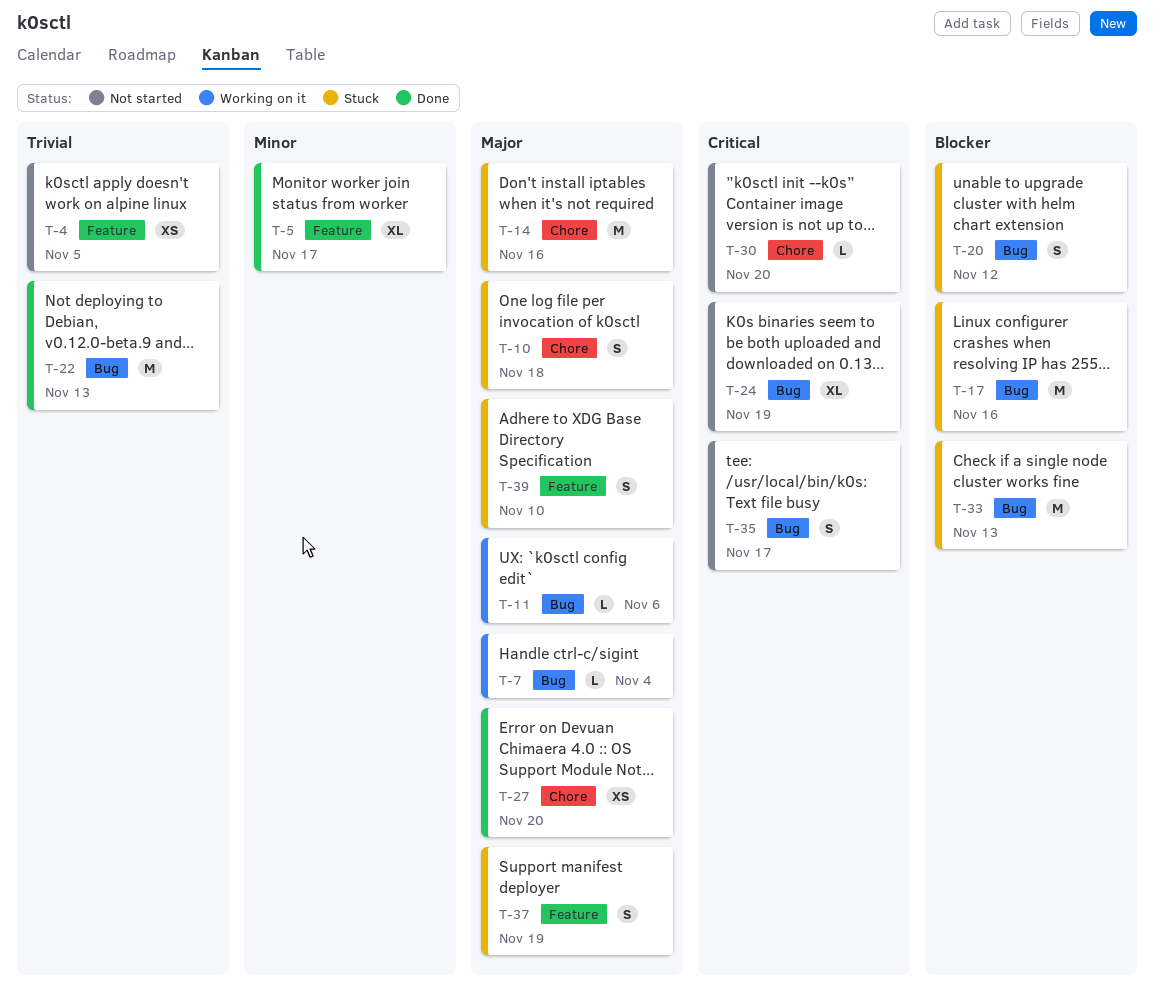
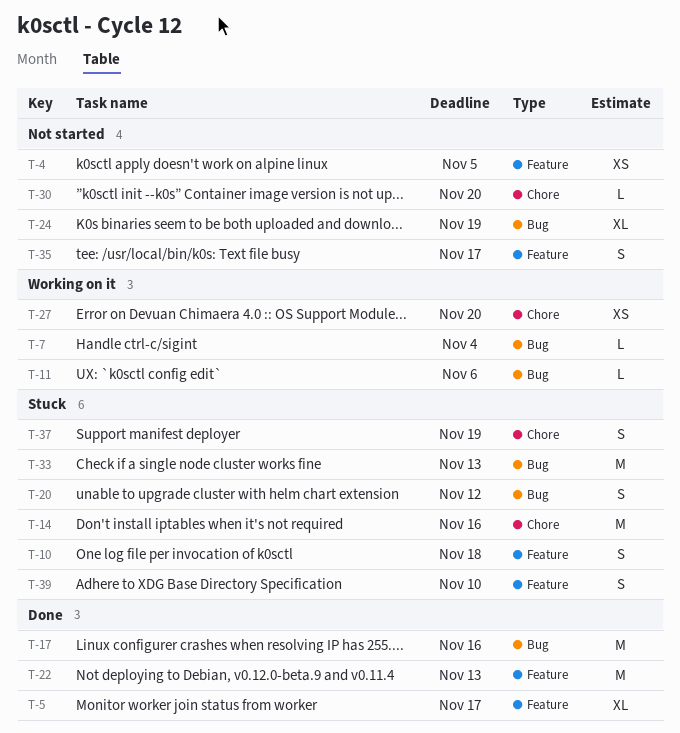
T-10, label: Chore -> Feature
T-17, status: Stuck -> Done
T-22, label: Bug -> Feature
T-27, status: Done -> Working on it
T-35, label: Bug -> Feature
T-37, label: Feature -> Chore

